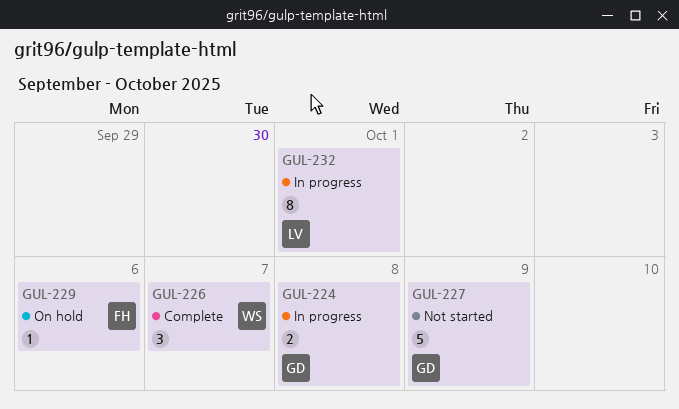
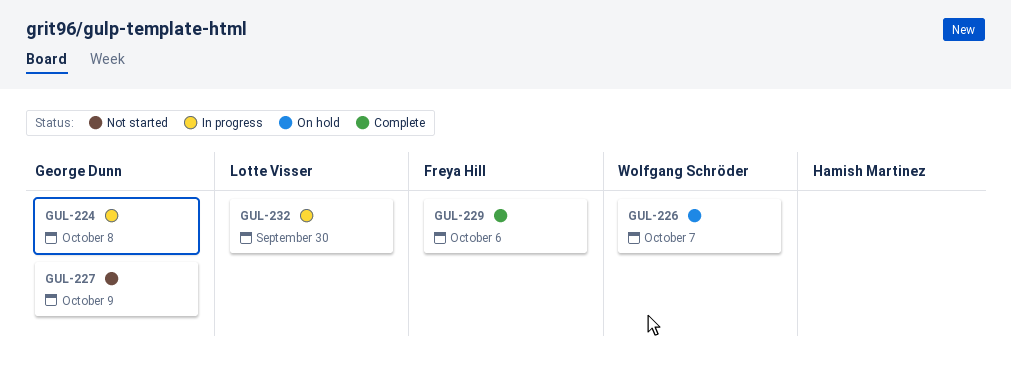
GUL-226, status: Complete -> On hold
GUL-229, status: On hold -> Complete
GUL-232, due: Oct 1 -> Sep 30

